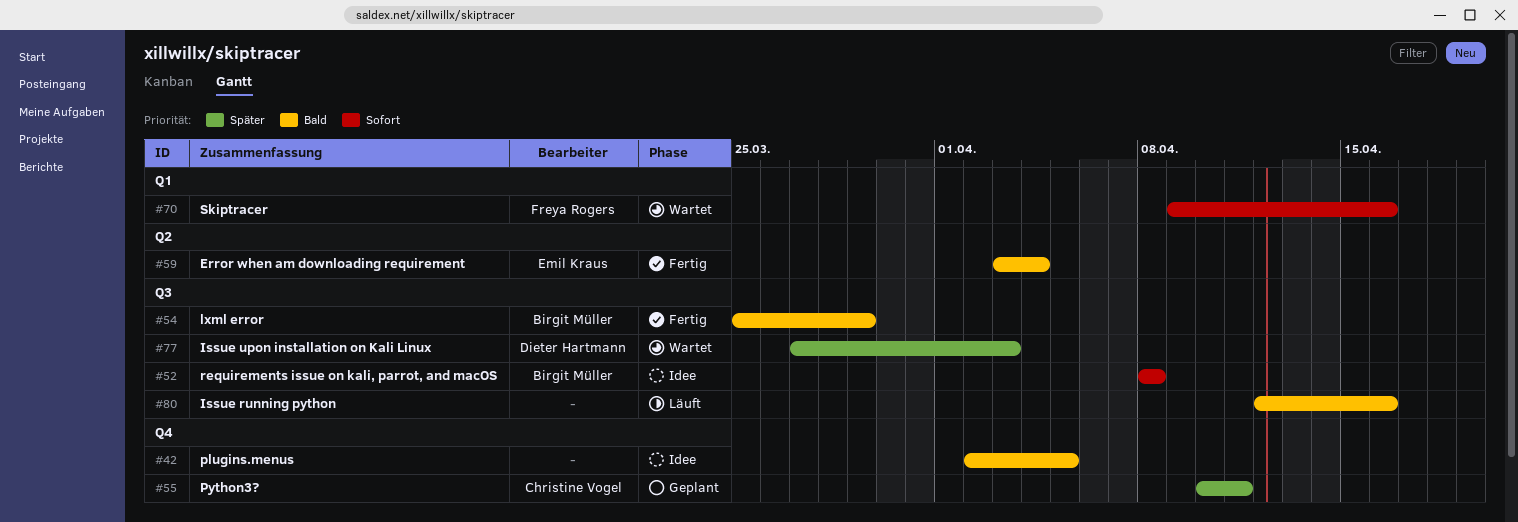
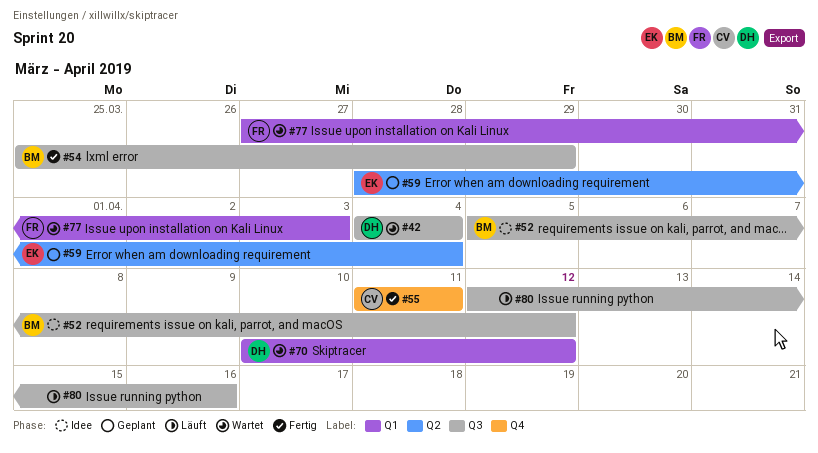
#42, status: Idee -> Wartet
#42, owner: none -> Dieter Hartmann
#42, label: Q4 -> Q3
#42, start: Apr 2 -> Apr 4
#42, due: Apr 5 -> Apr 4
#52, start: Apr 8 -> Apr 5
#52, due: Apr 8 -> Apr 12
#55, status: Geplant -> Fertig
#55, start: Apr 10 -> Apr 11
#59, status: Fertig -> Geplant
#59, start: Apr 3 -> Mar 28
#70, owner: Freya Rogers -> Dieter Hartmann
#70, start: Apr 9 -> Apr 10
#70, due: Apr 16 -> Apr 12
#77, owner: Dieter Hartmann -> Freya Rogers
#77, label: Q3 -> Q1

